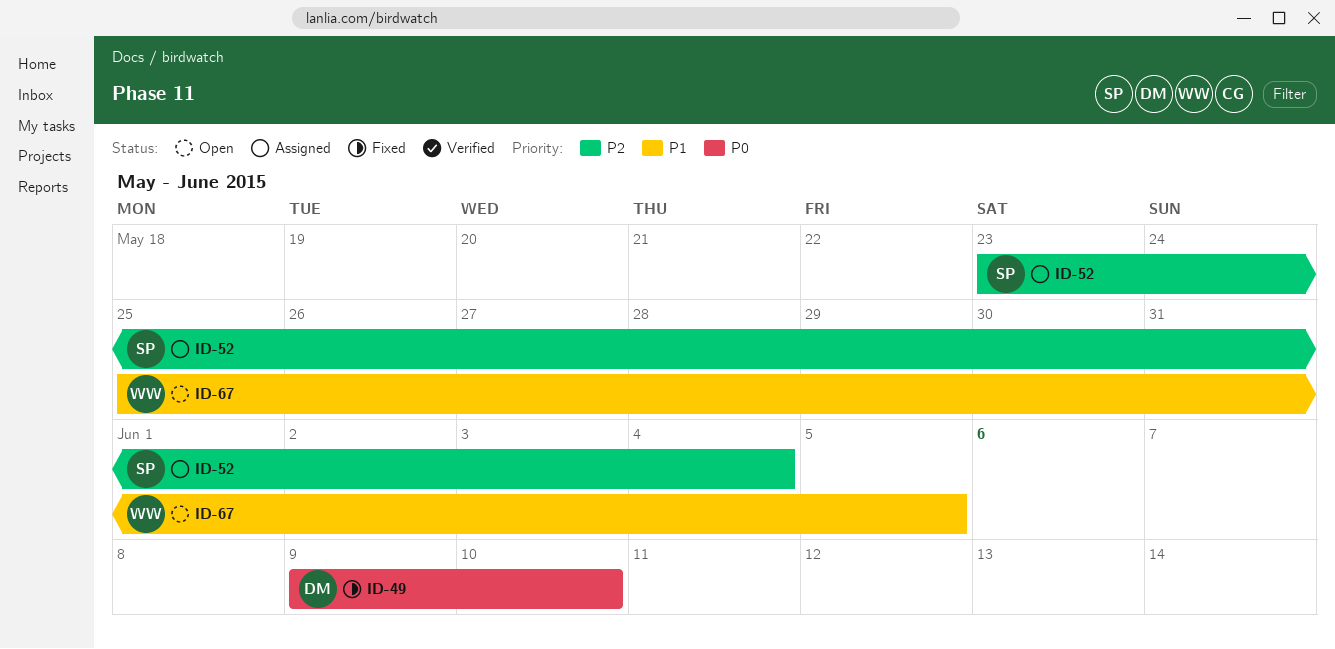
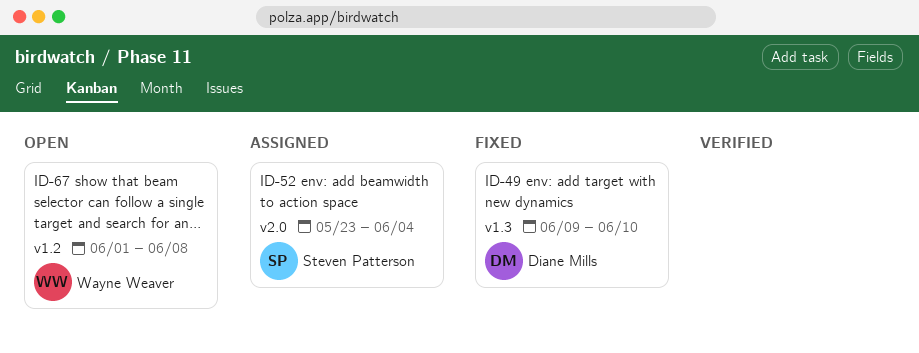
ID-67, start: May 25 -> Jun 1
ID-67, due: Jun 5 -> Jun 8

